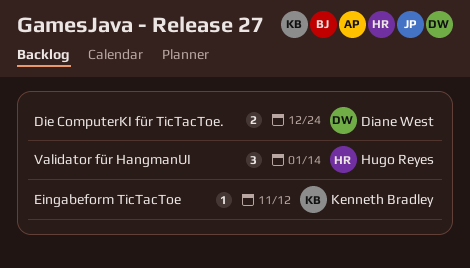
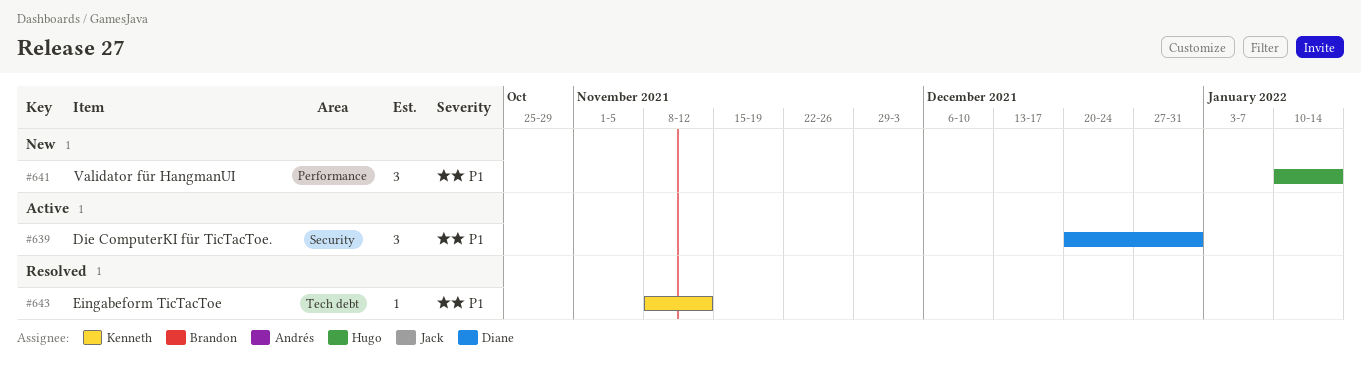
Die ComputerKI für TicTacToe., estimate: 2 -> 3
Die ComputerKI für TicTacToe., due: Dec 24 -> Dec 31

